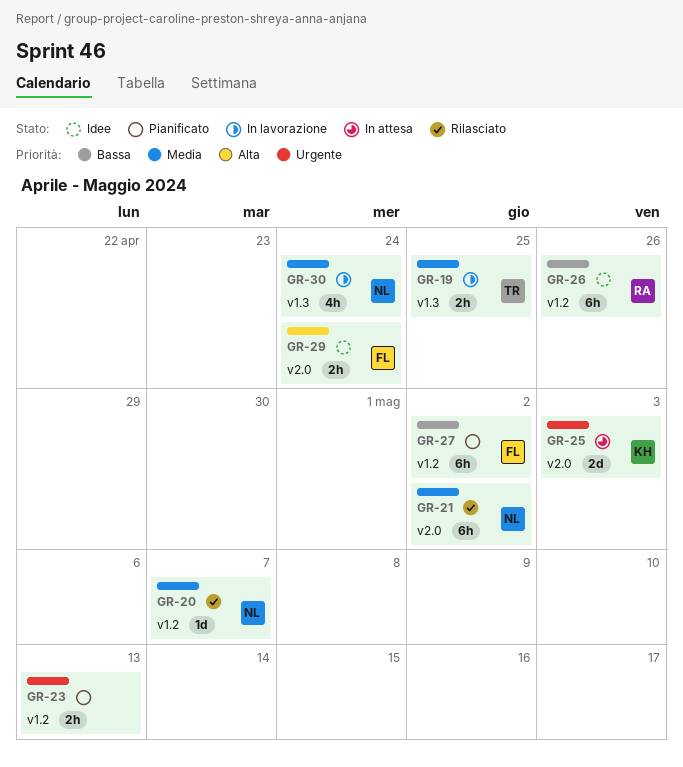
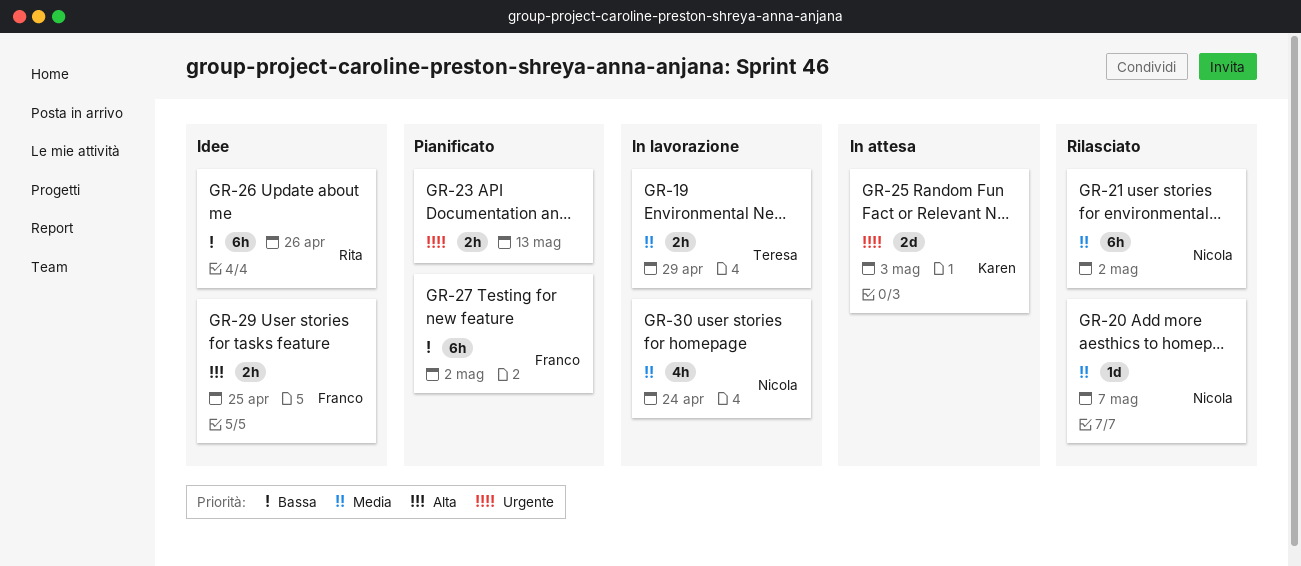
GR-19, due: Apr 25 -> Apr 29
GR-29, due: Apr 24 -> Apr 25

